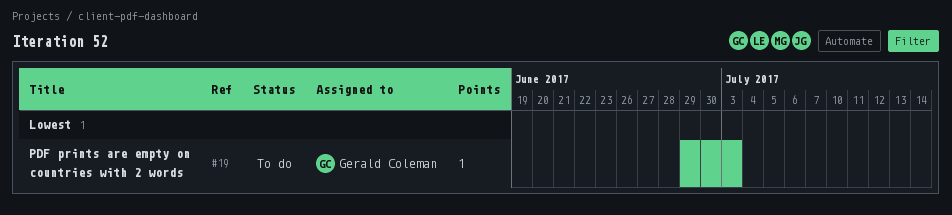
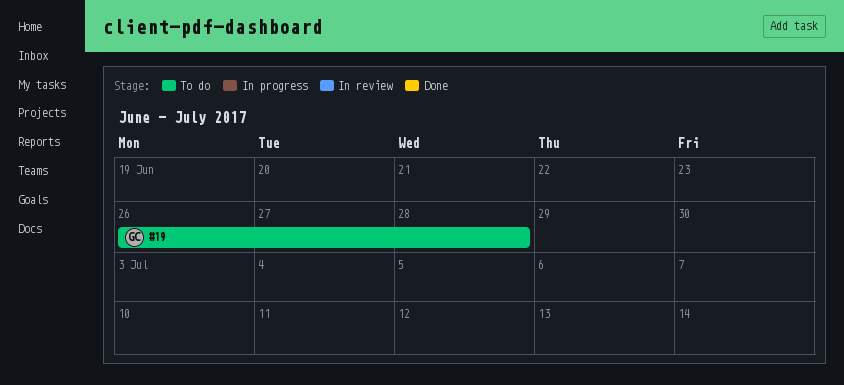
#19, start: Jun 29 -> Jun 26
#19, due: Jul 3 -> Jun 28

